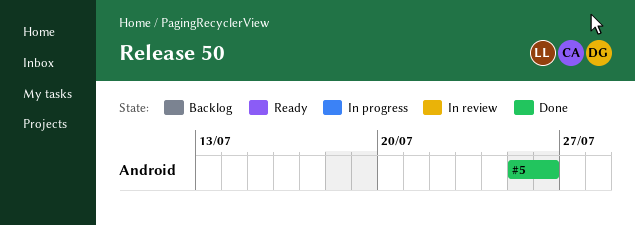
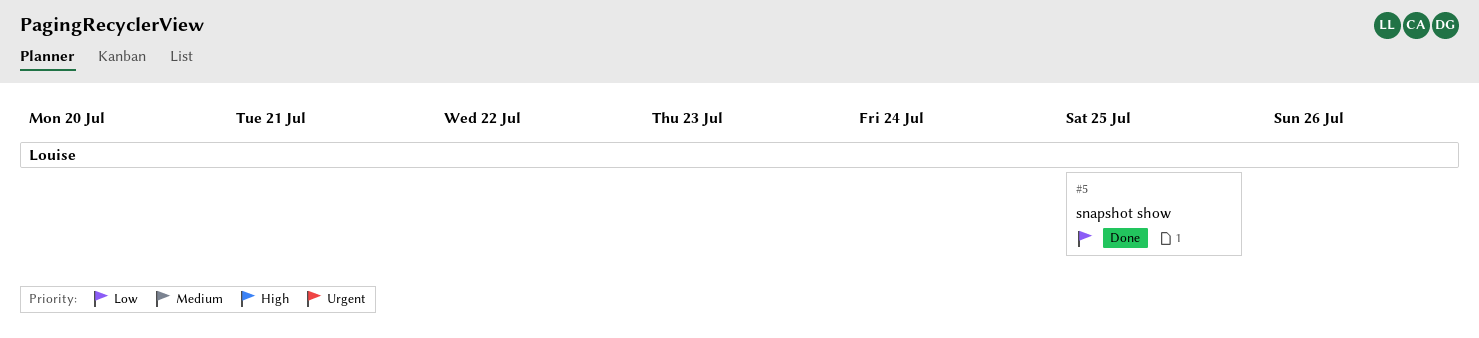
#5, due: Jul 26 -> Jul 25

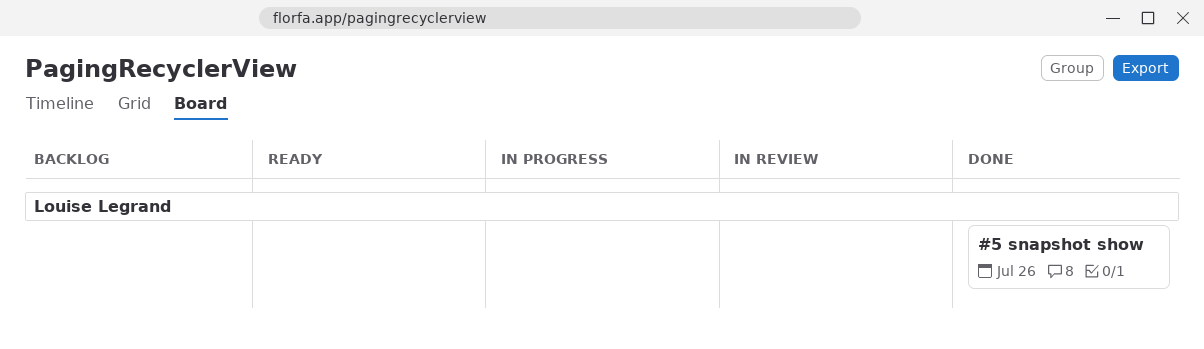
#5, due: Jul 25 -> Jul 26

